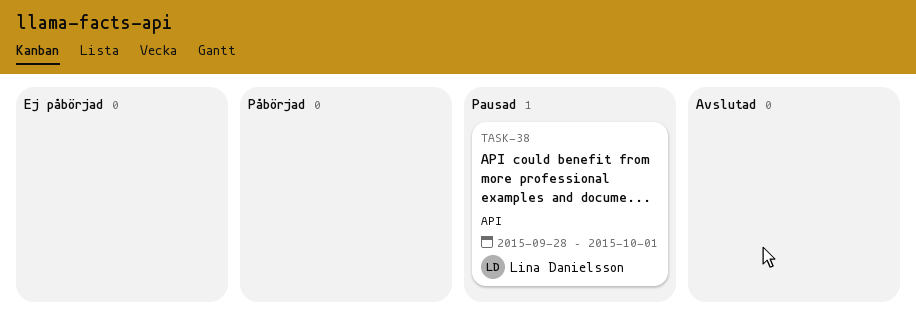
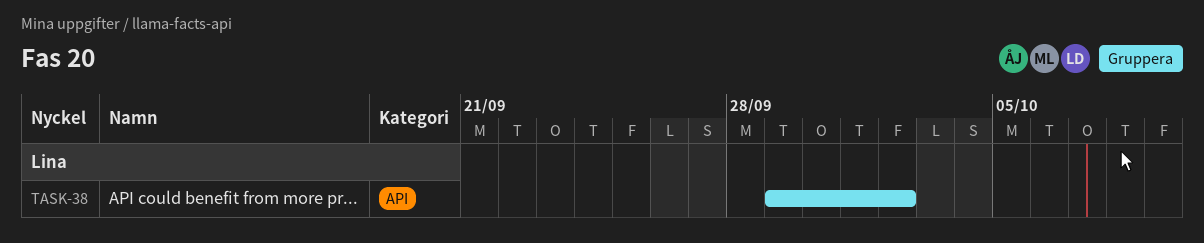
TASK-38, start: Sep 28 -> Sep 29
TASK-38, due: Oct 1 -> Oct 2

